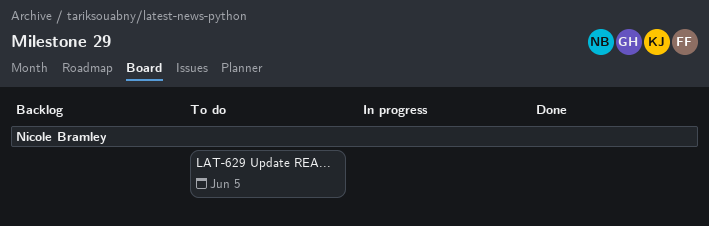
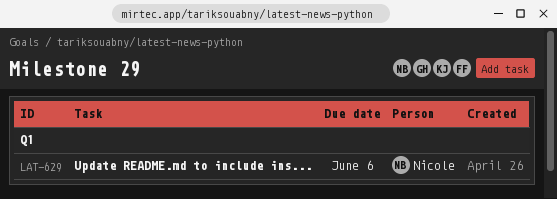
LAT-629, due: Jun 5 -> Jun 6

